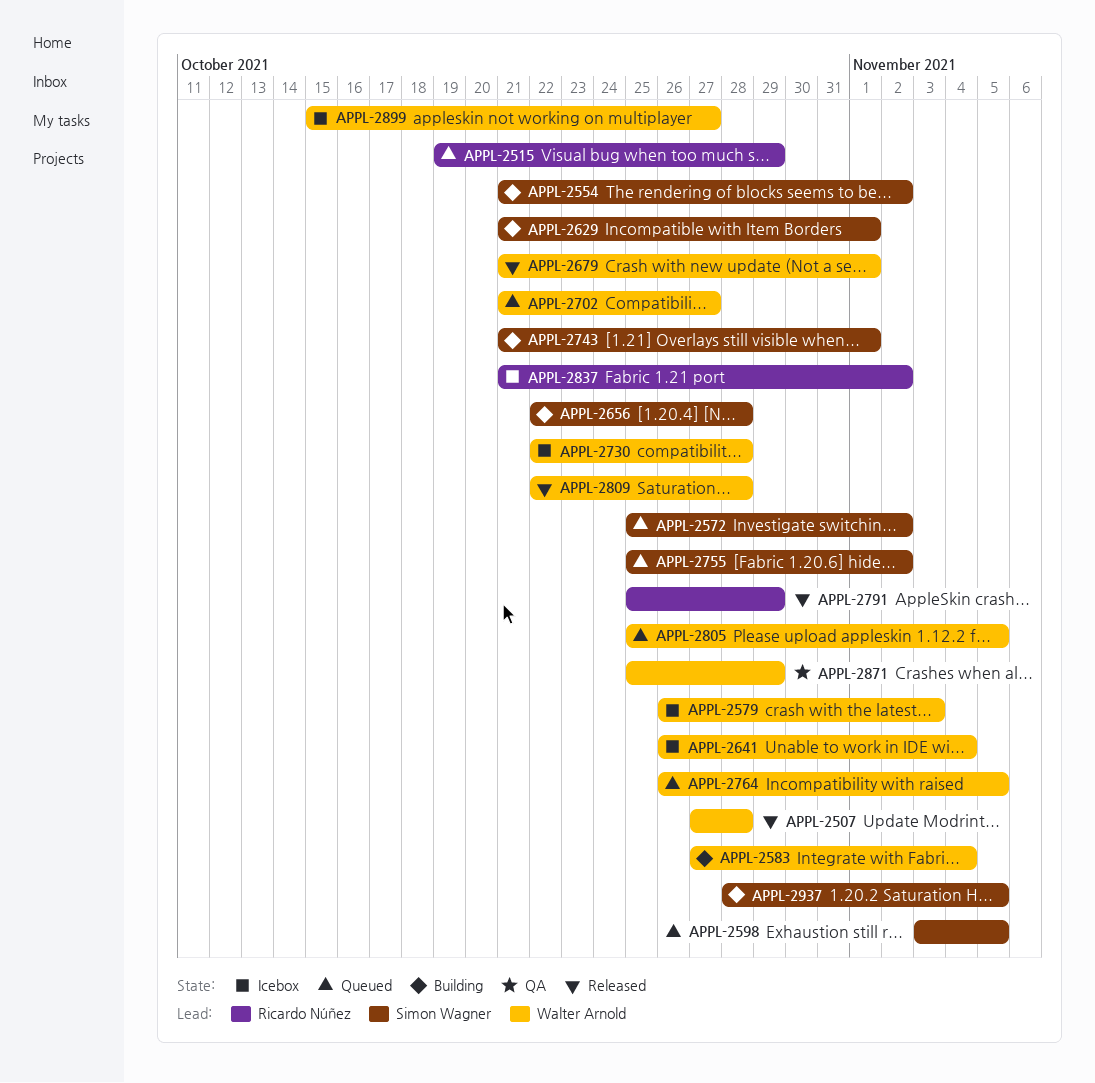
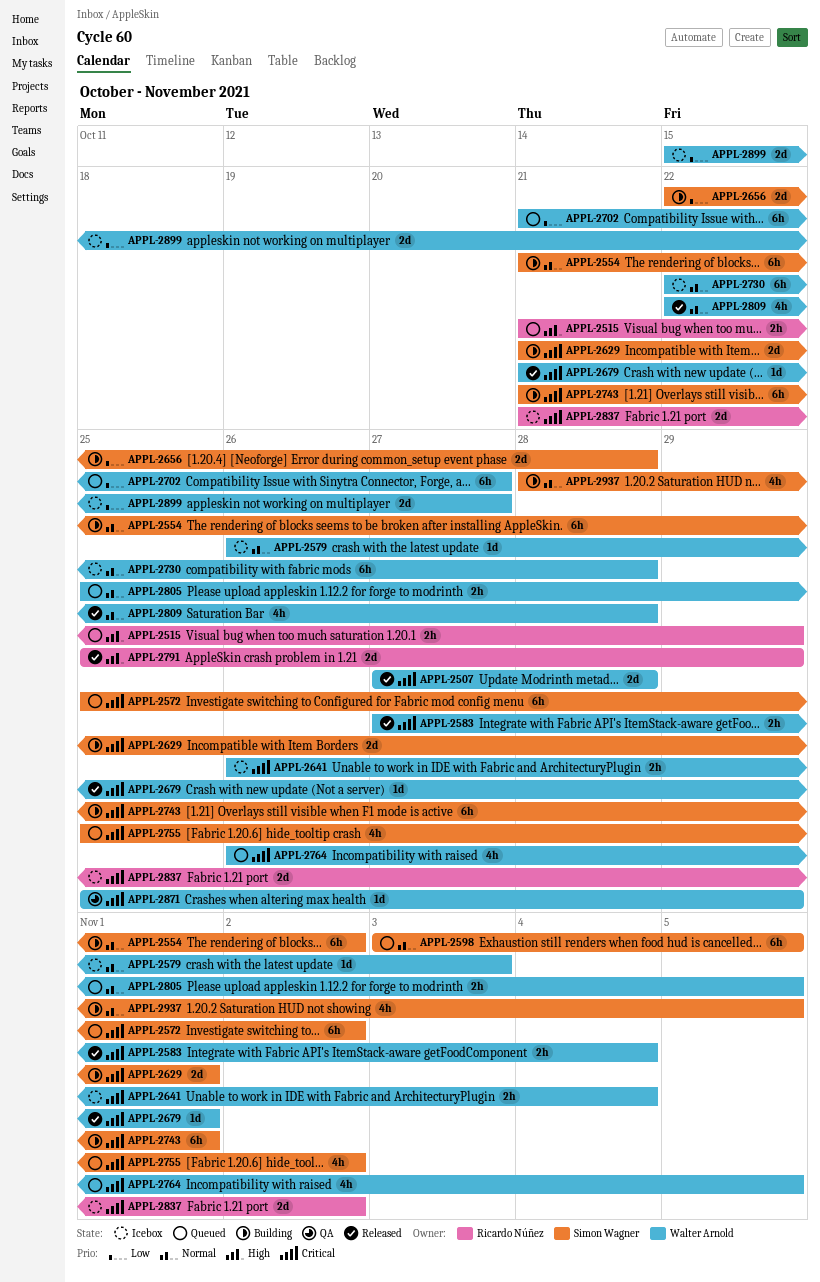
APPL-2515, start: Oct 19 -> Oct 21
APPL-2583, status: Building -> Released

